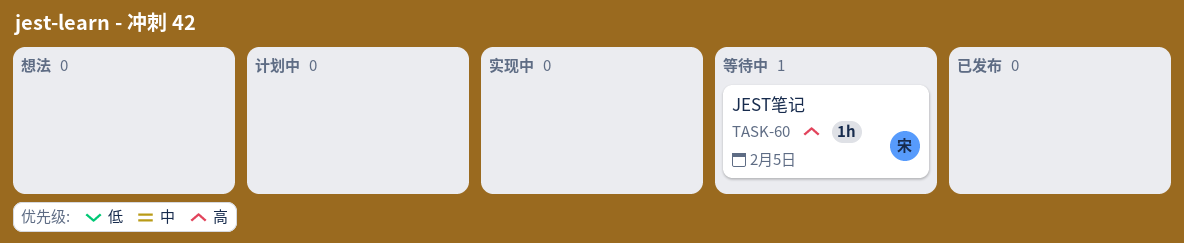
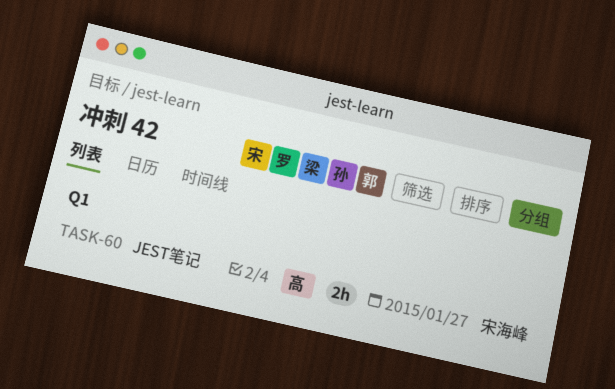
TASK-60, estimate: 1h -> 2h
TASK-60, due: Feb 5 -> Jan 27

